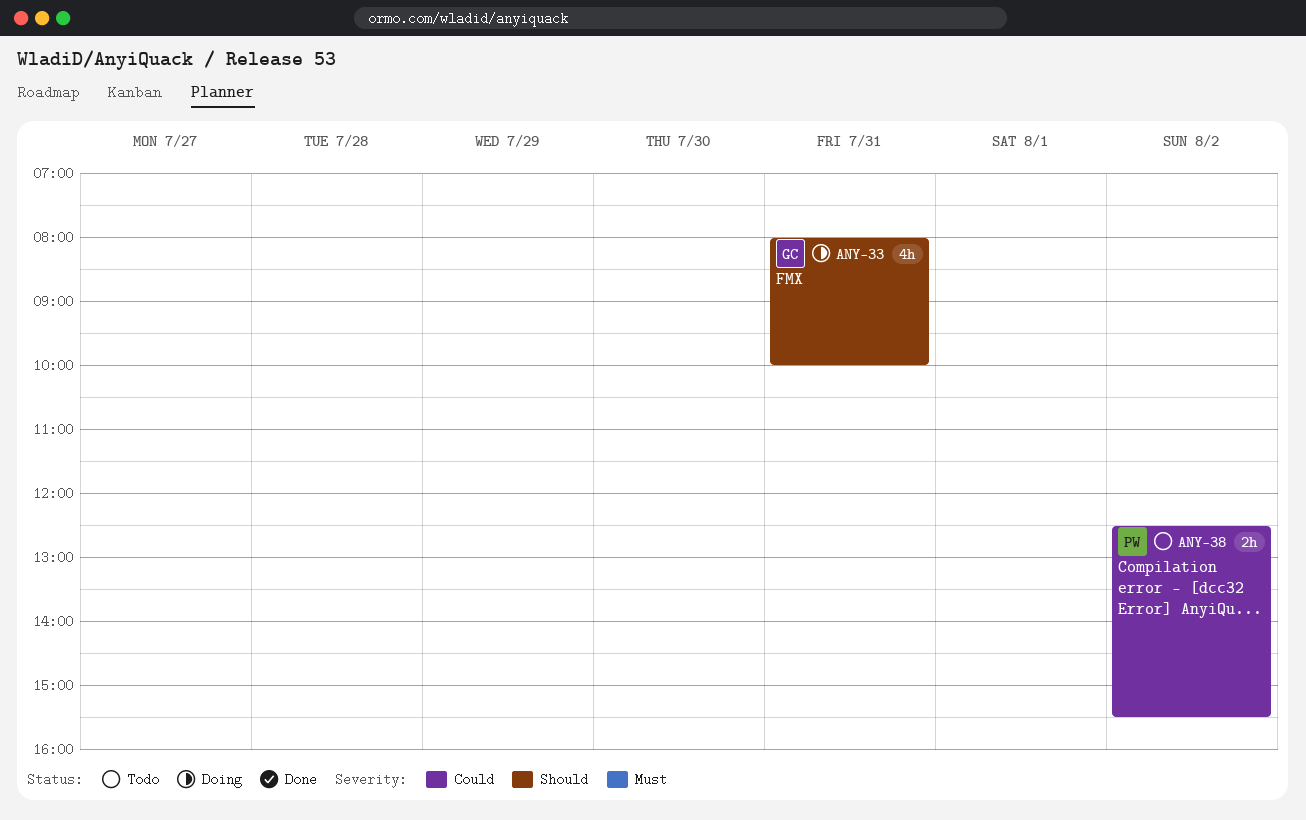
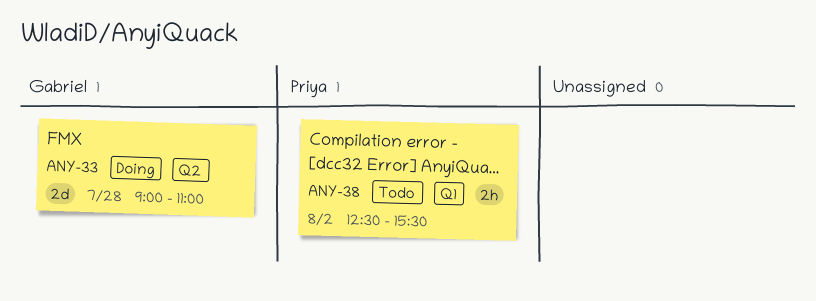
ANY-33, estimate: 4h -> 2d
ANY-33, day: Jul 31 -> Jul 28
ANY-33, begins: 08:00 -> 09:00
ANY-33, ends: 10:00 -> 11:00

